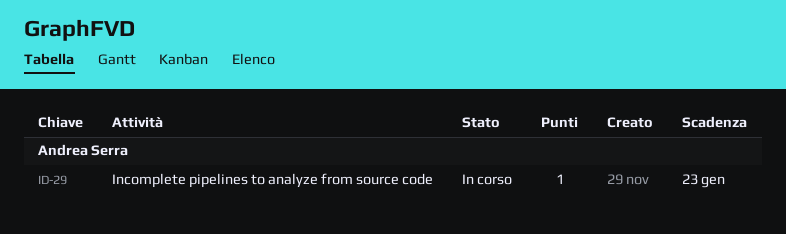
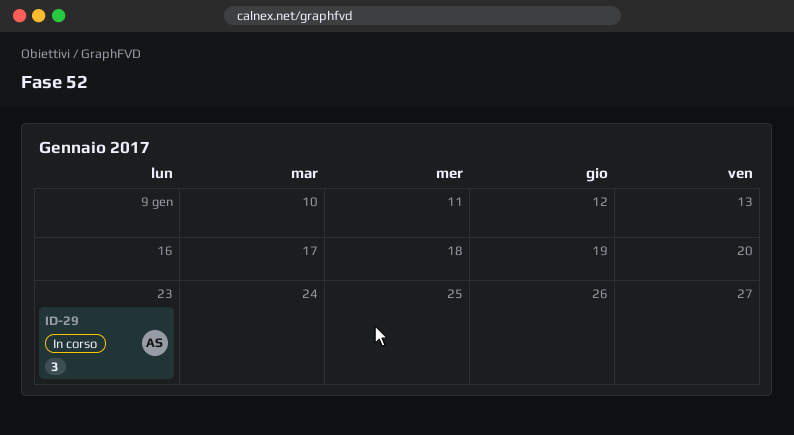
ID-29, estimate: 1 -> 3

